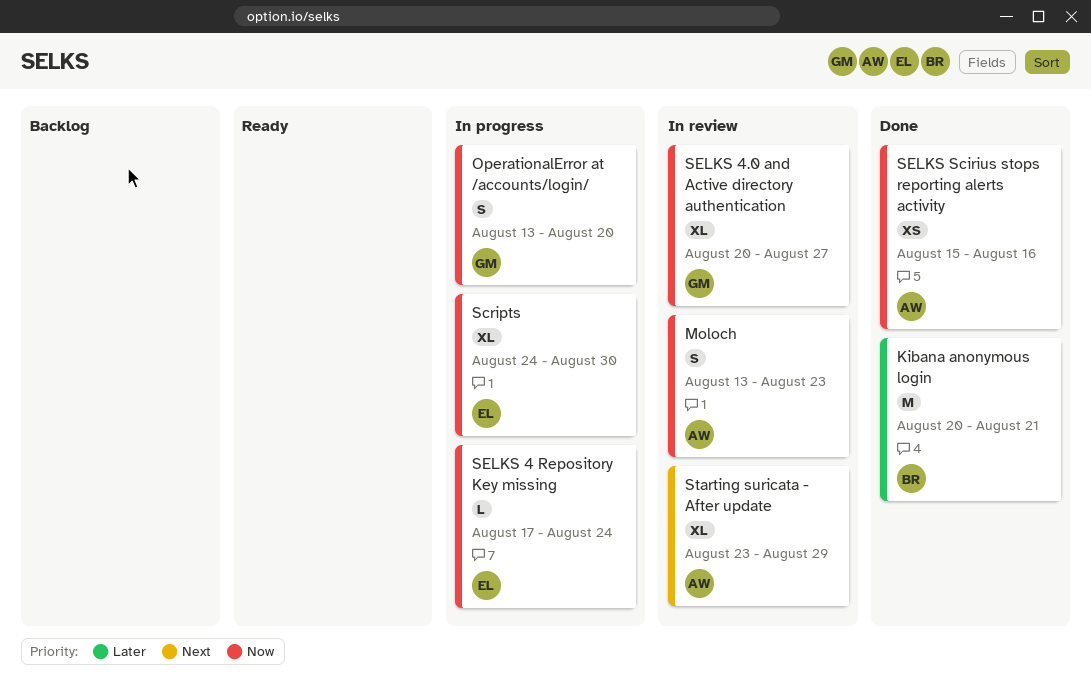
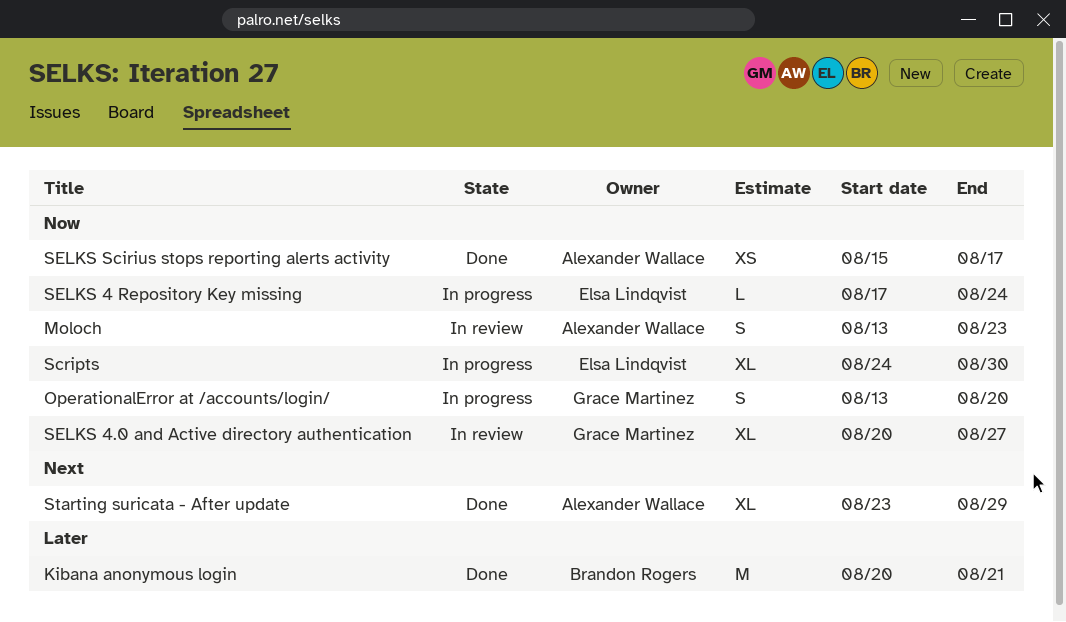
SELKS Scirius stops reporting alerts activity, due: Aug 16 -> Aug 17
Starting suricata - After update, status: In review -> Done

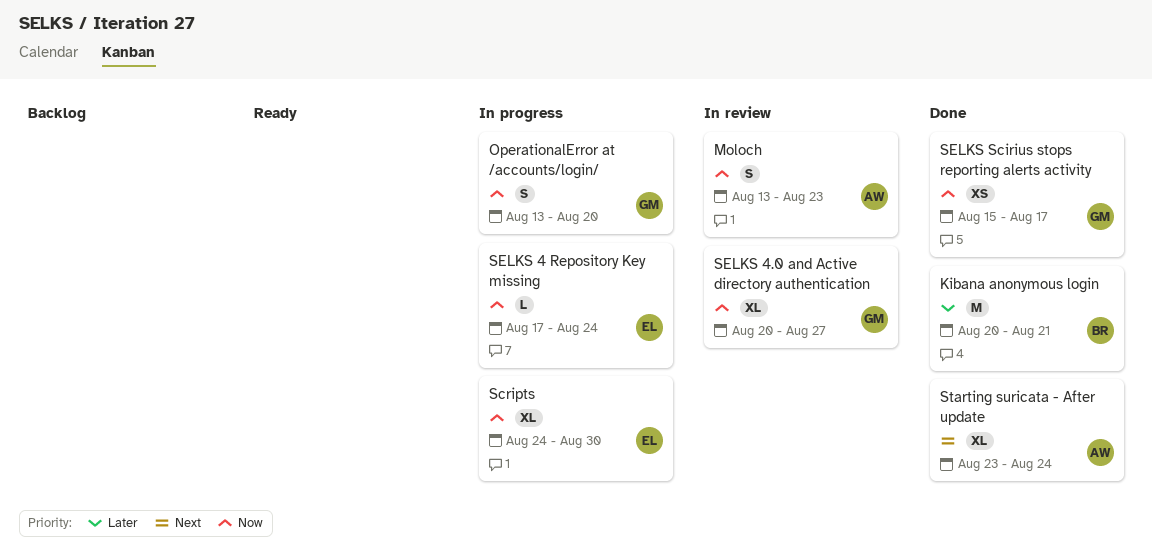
SELKS Scirius stops reporting alerts activity, owner: Alexander Wallace -> Grace Martinez
Starting suricata - After update, due: Aug 29 -> Aug 24

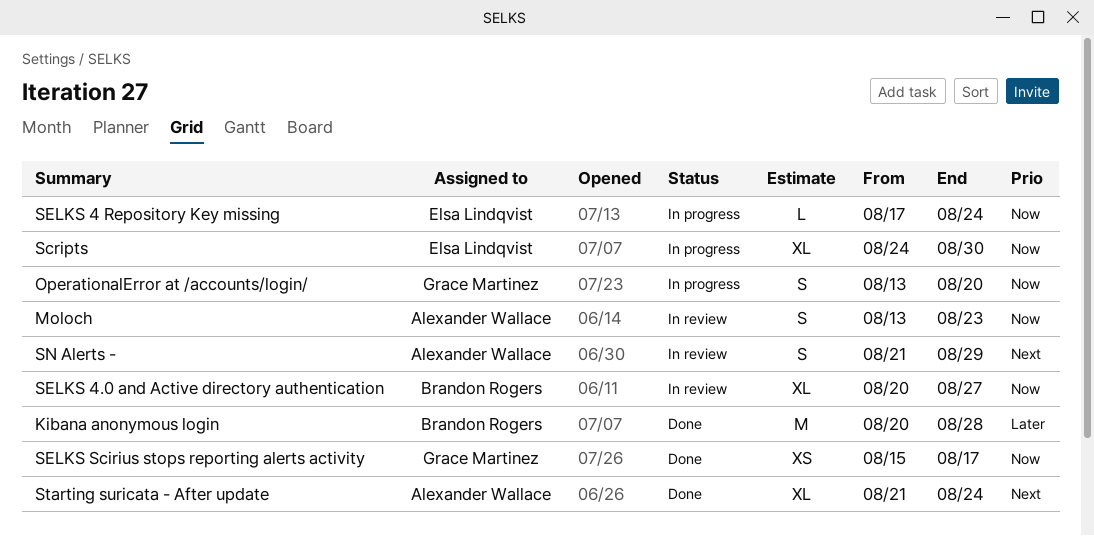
Kibana anonymous login, due: Aug 21 -> Aug 28
SELKS 4.0 and Active directory authentication, owner: Grace Martinez -> Brandon Rogers
SN Alerts -: none -> present
Starting suricata - After update, start: Aug 23 -> Aug 21

